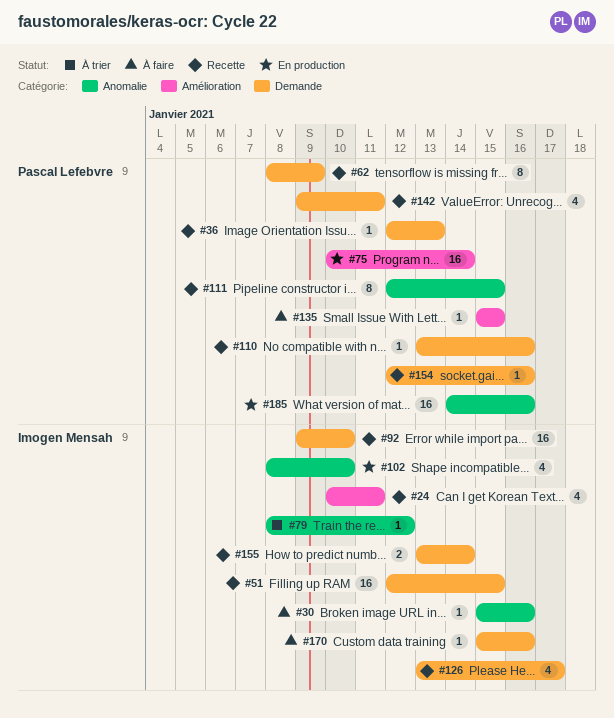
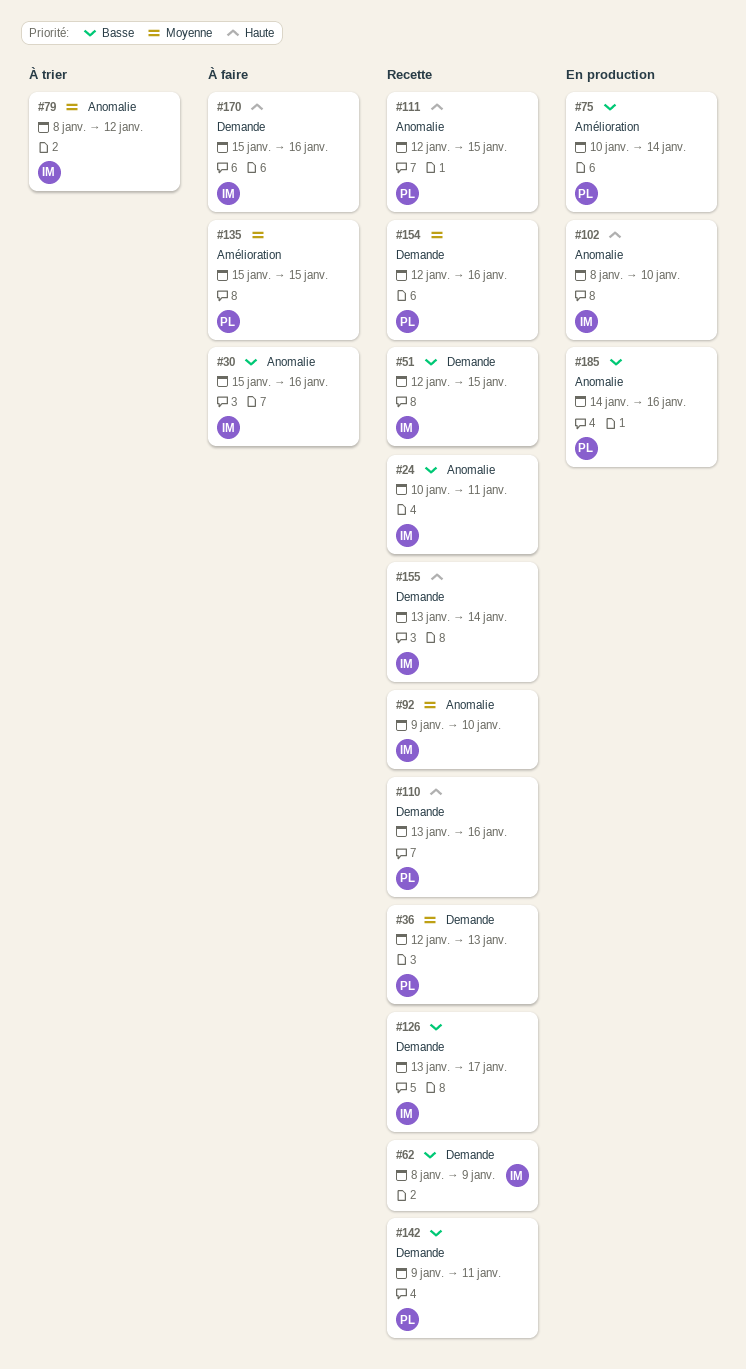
#24, label: Amélioration -> Anomalie
#62, owner: Pascal Lefebvre -> Imogen Mensah
#92, label: Demande -> Anomalie

